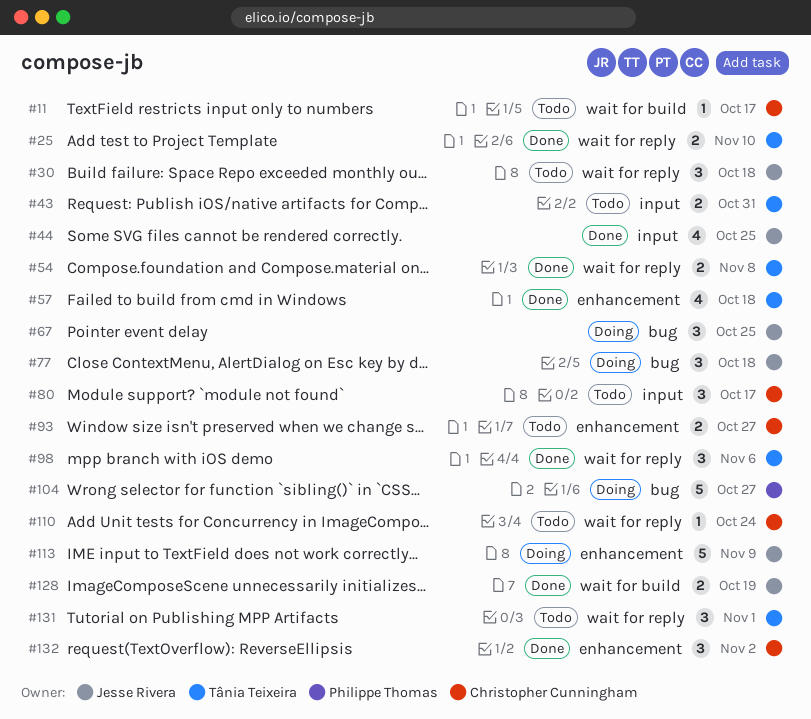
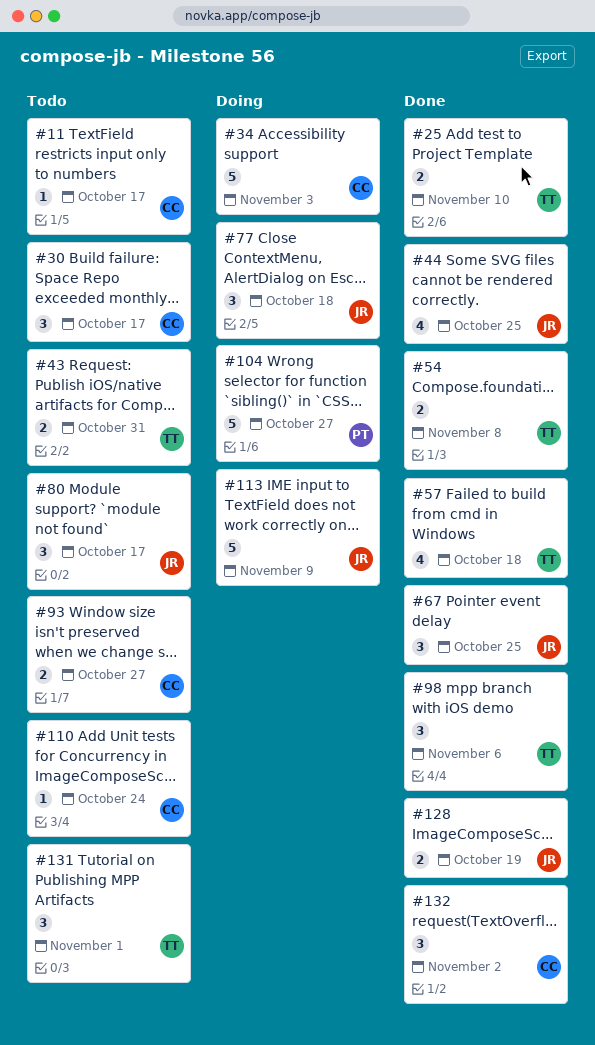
#30, owner: Jesse Rivera -> Christopher Cunningham
#30, due: Oct 18 -> Oct 17
#34: none -> present
#67, status: Doing -> Done
#80, owner: Christopher Cunningham -> Jesse Rivera

